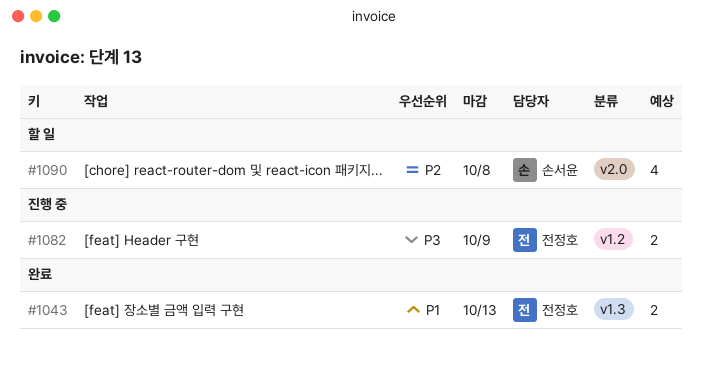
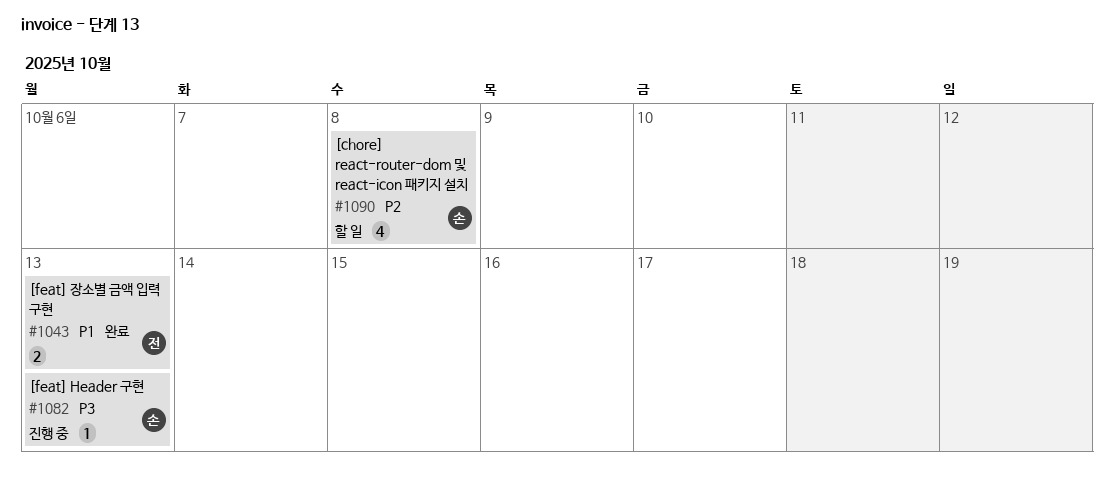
#1082, owner: 전정호 -> 손서윤
#1082, estimate: 2 -> 1
#1082, due: Oct 9 -> Oct 13

